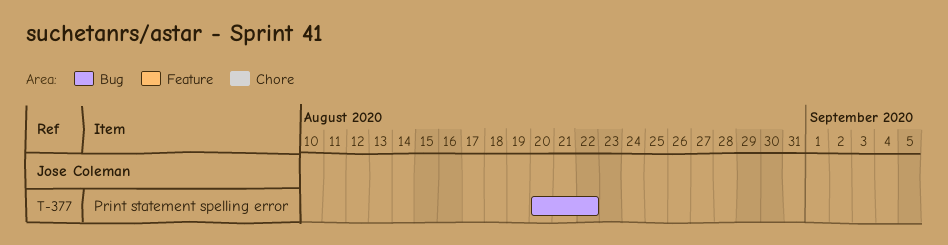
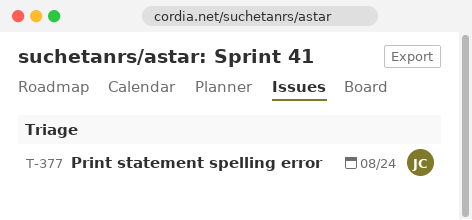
T-377, due: Aug 22 -> Aug 24

